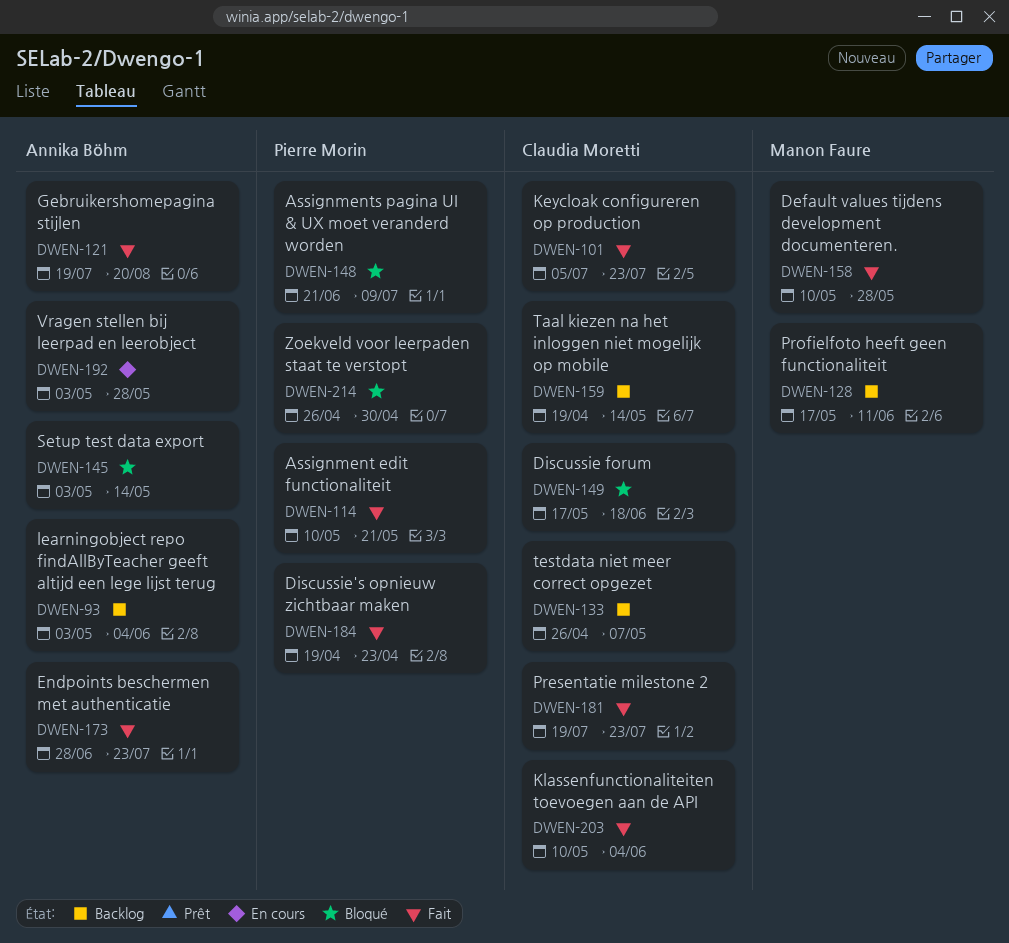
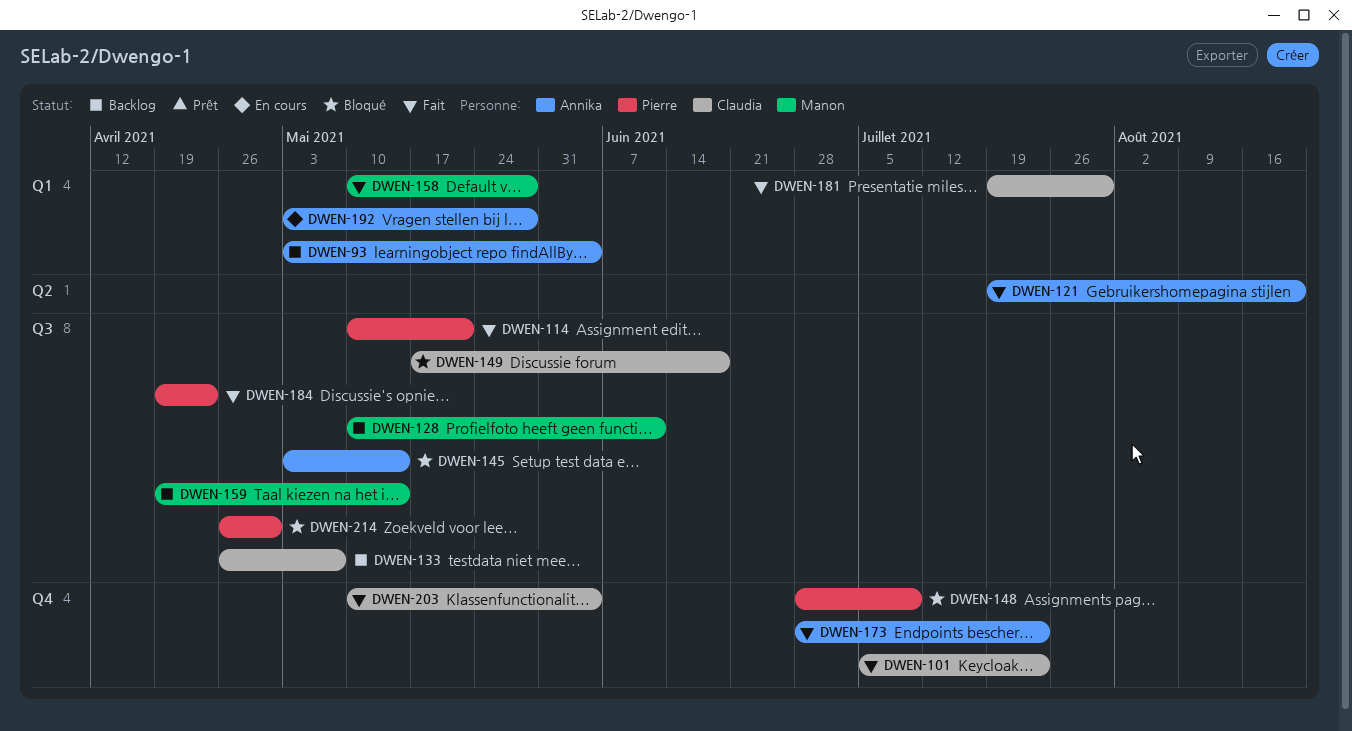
DWEN-128, start: May 17 -> May 10
DWEN-148, start: Jun 21 -> Jun 28
DWEN-159, owner: Claudia Moretti -> Manon Faure
DWEN-181, due: Jul 23 -> Jul 30

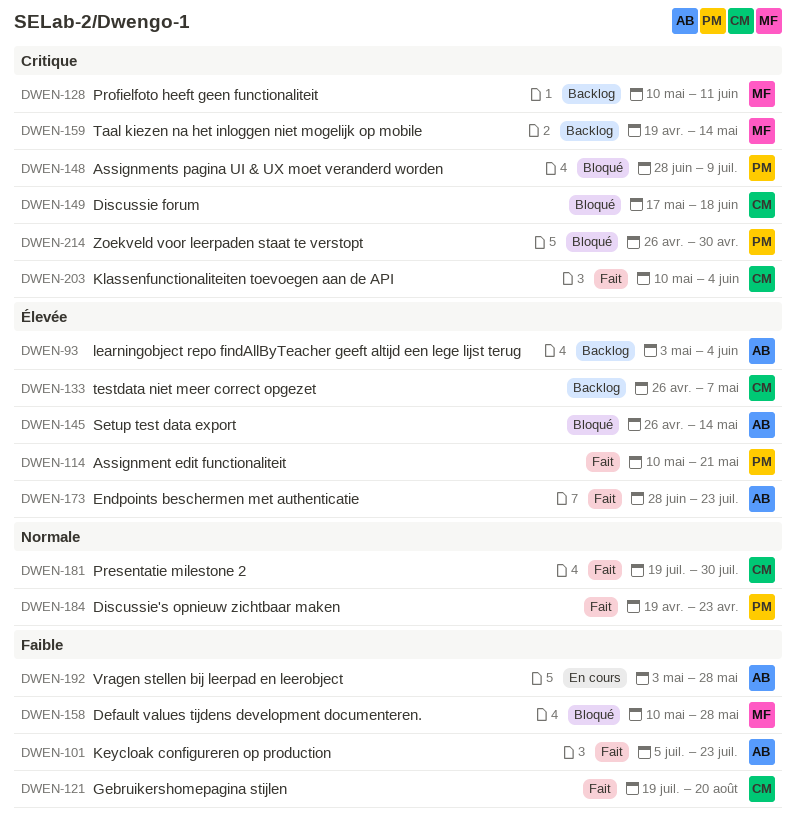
DWEN-101, owner: Claudia -> Annika
DWEN-121, owner: Annika -> Claudia
DWEN-145, start: May 3 -> Apr 26
DWEN-158, status: Fait -> Bloqué

